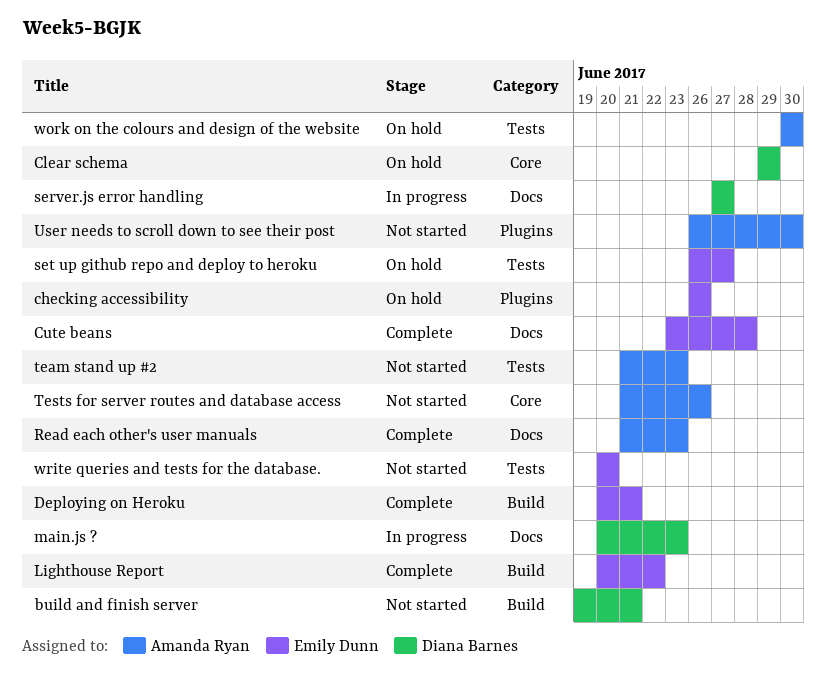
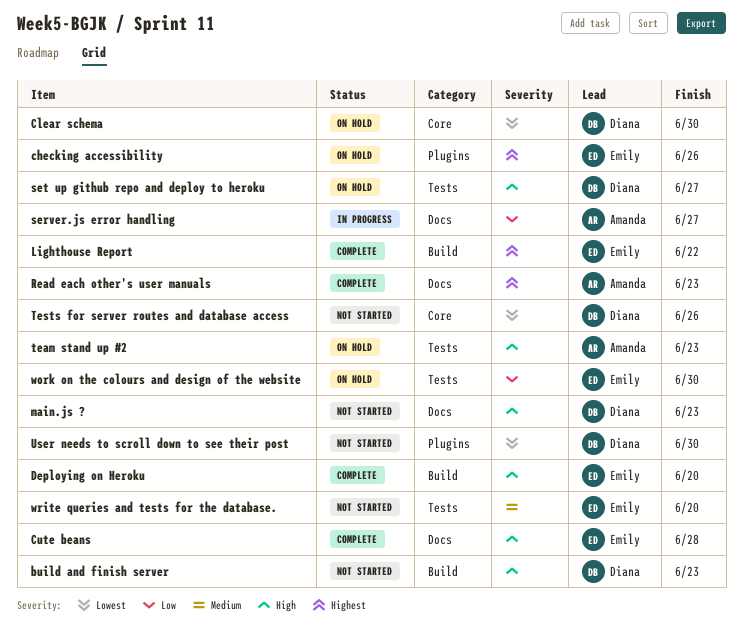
build and finish server, due: Jun 21 -> Jun 23
Clear schema, due: Jun 29 -> Jun 30
Deploying on Heroku, due: Jun 21 -> Jun 20
main.js ?, status: In progress -> Not started
server.js error handling, owner: Diana Barnes -> Amanda Ryan
set up github repo and deploy to heroku, owner: Emily Dunn -> Diana Barnes
team stand up #2, status: Not started -> On hold
Tests for server routes and database access, owner: Amanda Ryan -> Diana Barnes
User needs to scroll down to see their post, owner: Amanda Ryan -> Diana Barnes
work on the colours and design of the website, owner: Amanda Ryan -> Emily Dunn

